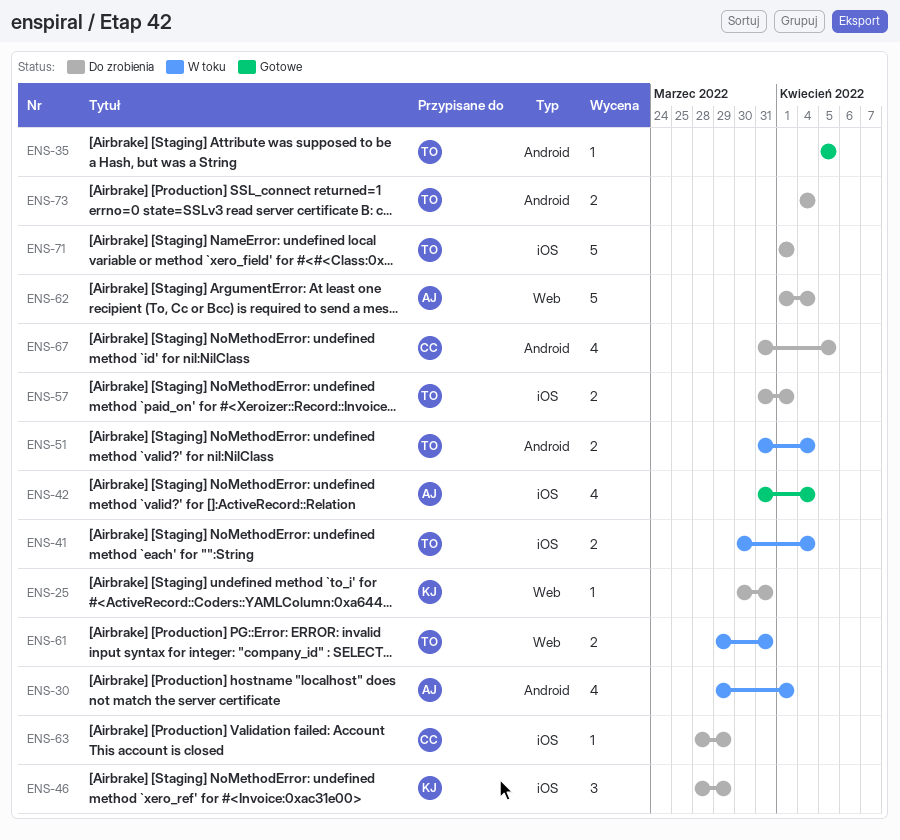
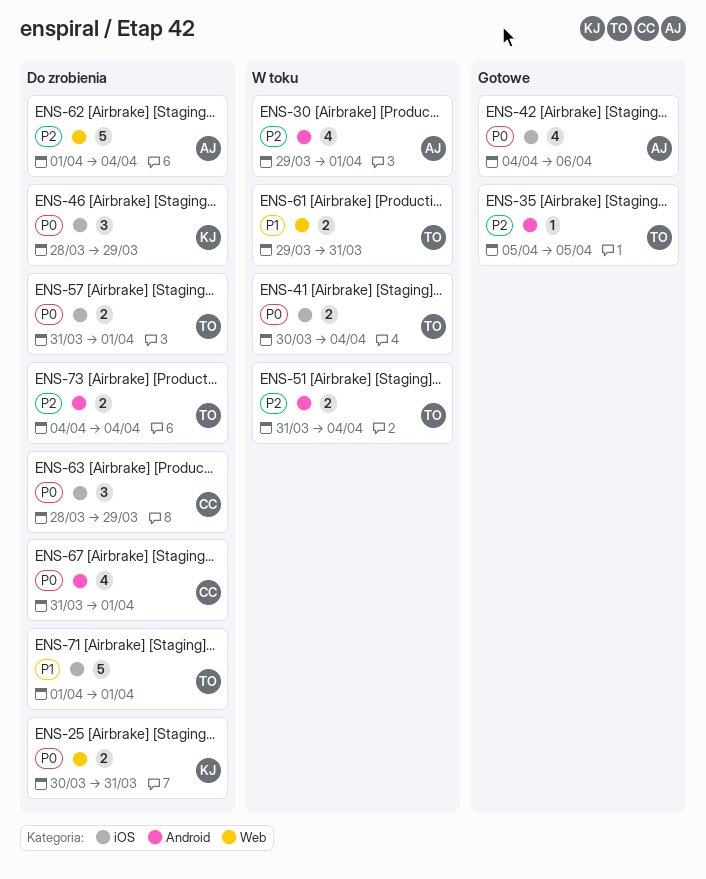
ENS-25, estimate: 1 -> 2
ENS-42, start: Mar 31 -> Apr 4
ENS-42, due: Apr 4 -> Apr 6
ENS-63, estimate: 1 -> 3
ENS-67, due: Apr 5 -> Apr 1

